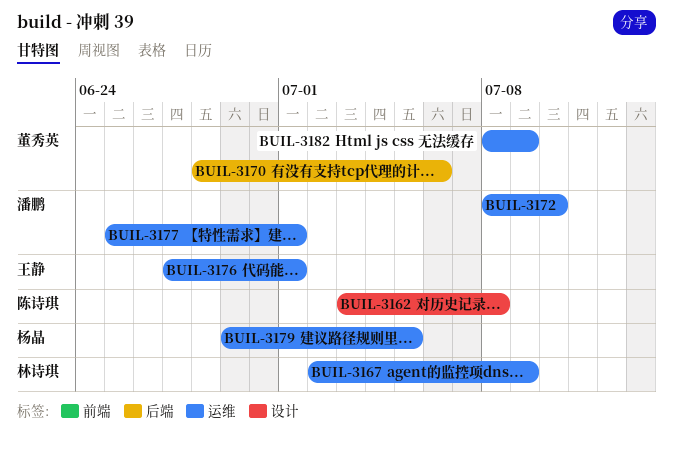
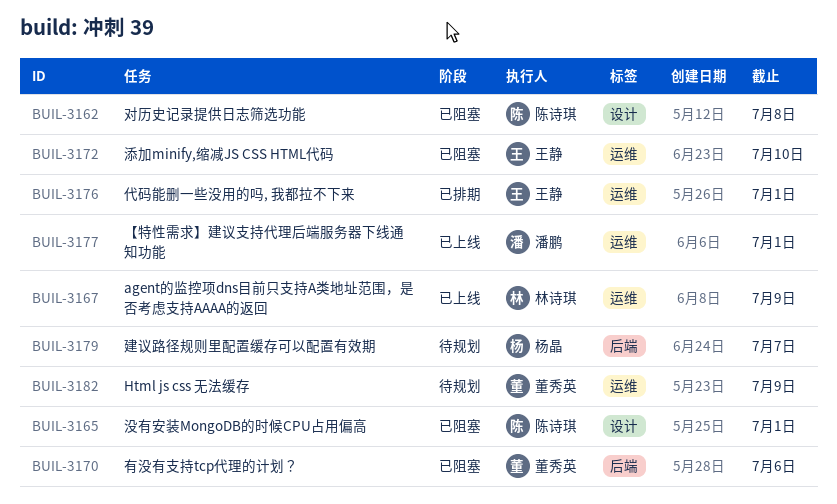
BUIL-3165: none -> present
BUIL-3172, owner: 潘鹏 -> 王静
BUIL-3179, label: 运维 -> 后端
BUIL-3179, due: Jul 5 -> Jul 7

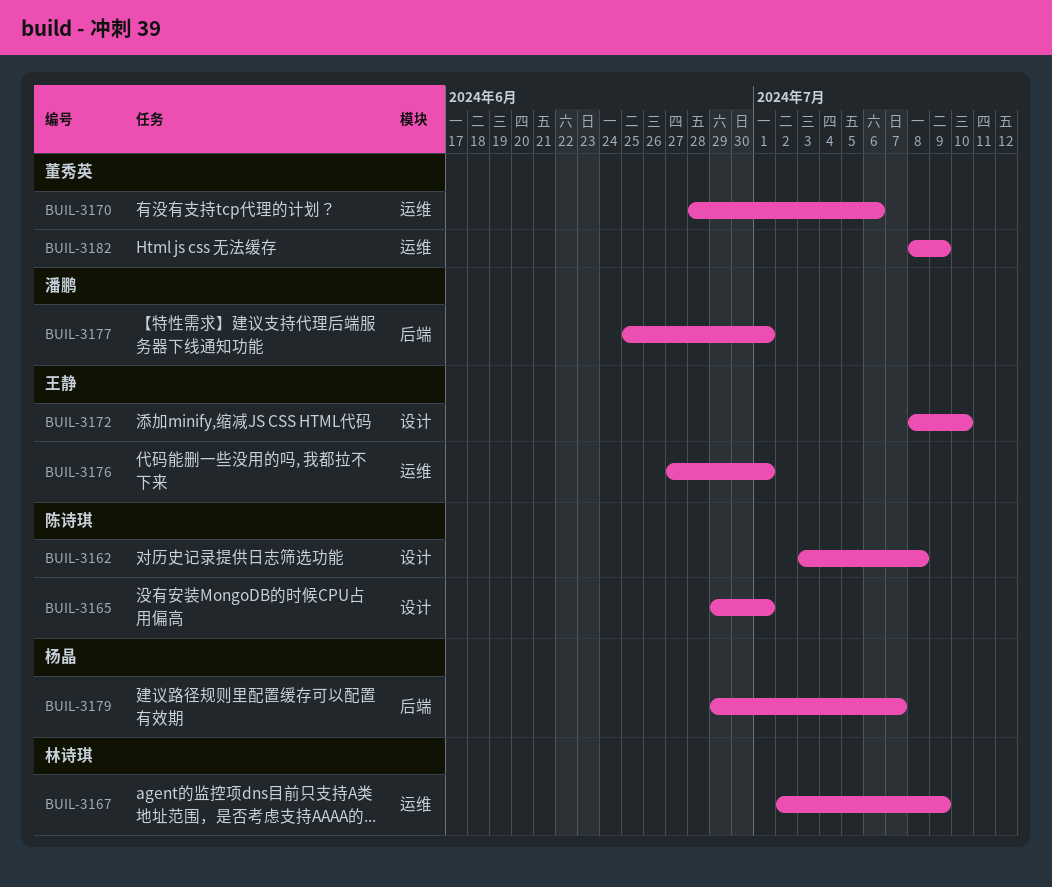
BUIL-3170, label: 后端 -> 运维
BUIL-3172, label: 运维 -> 设计
BUIL-3177, label: 运维 -> 后端

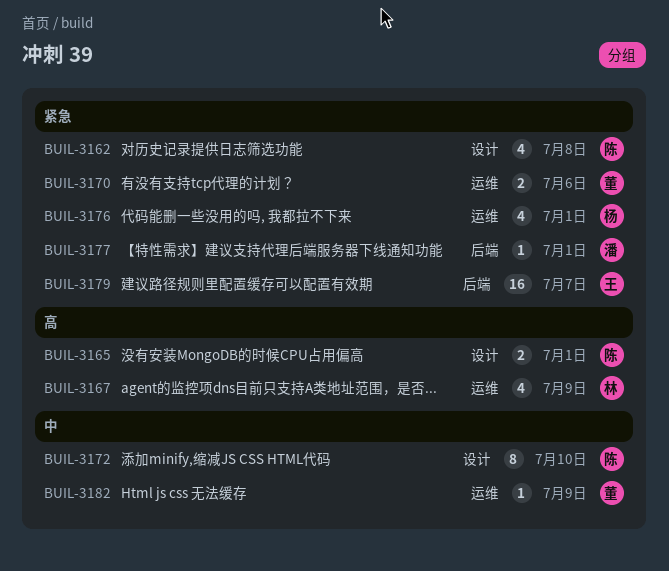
BUIL-3172, owner: 王静 -> 陈诗琪
BUIL-3176, owner: 王静 -> 杨晶
BUIL-3179, owner: 杨晶 -> 王静

